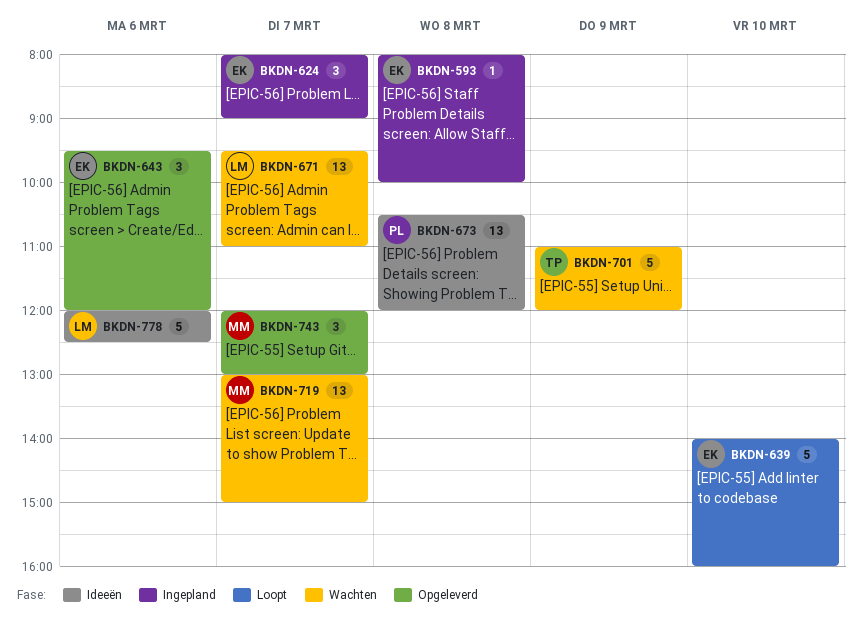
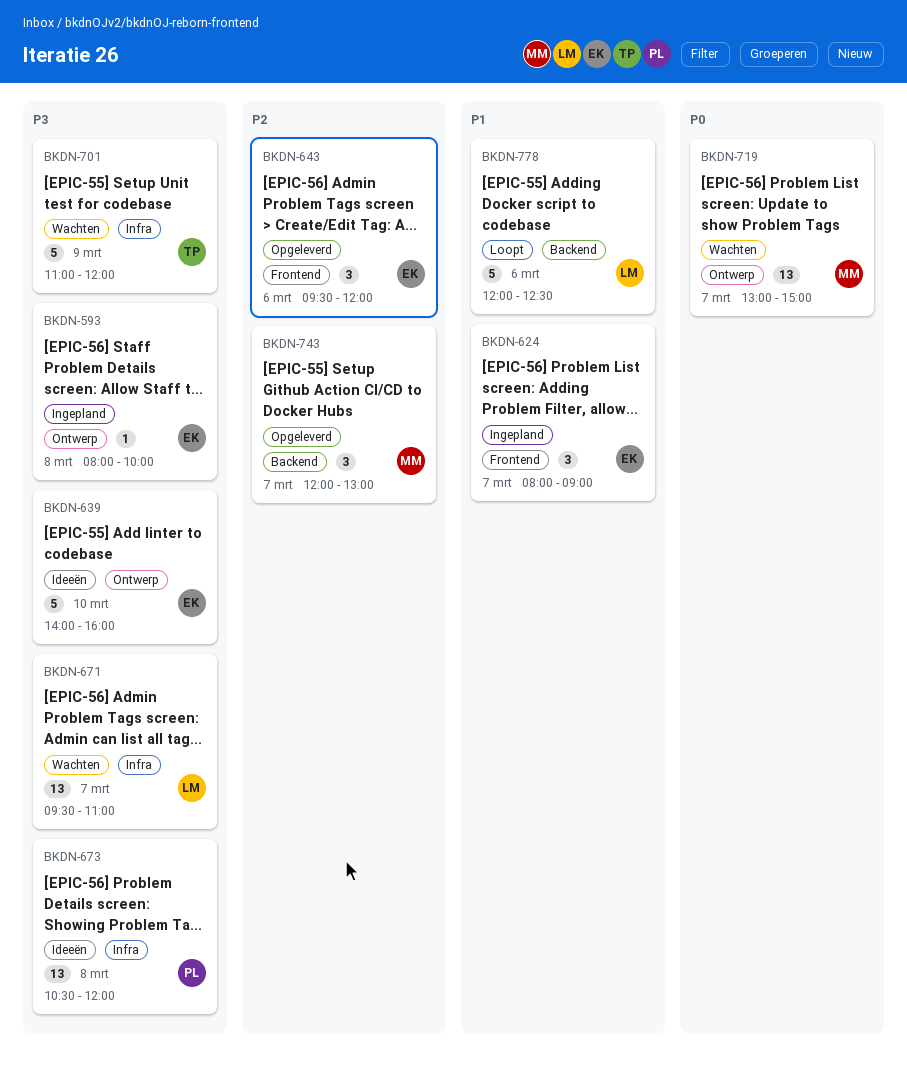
BKDN-639, status: Loopt -> Ideeën
BKDN-778, status: Ideeën -> Loopt

